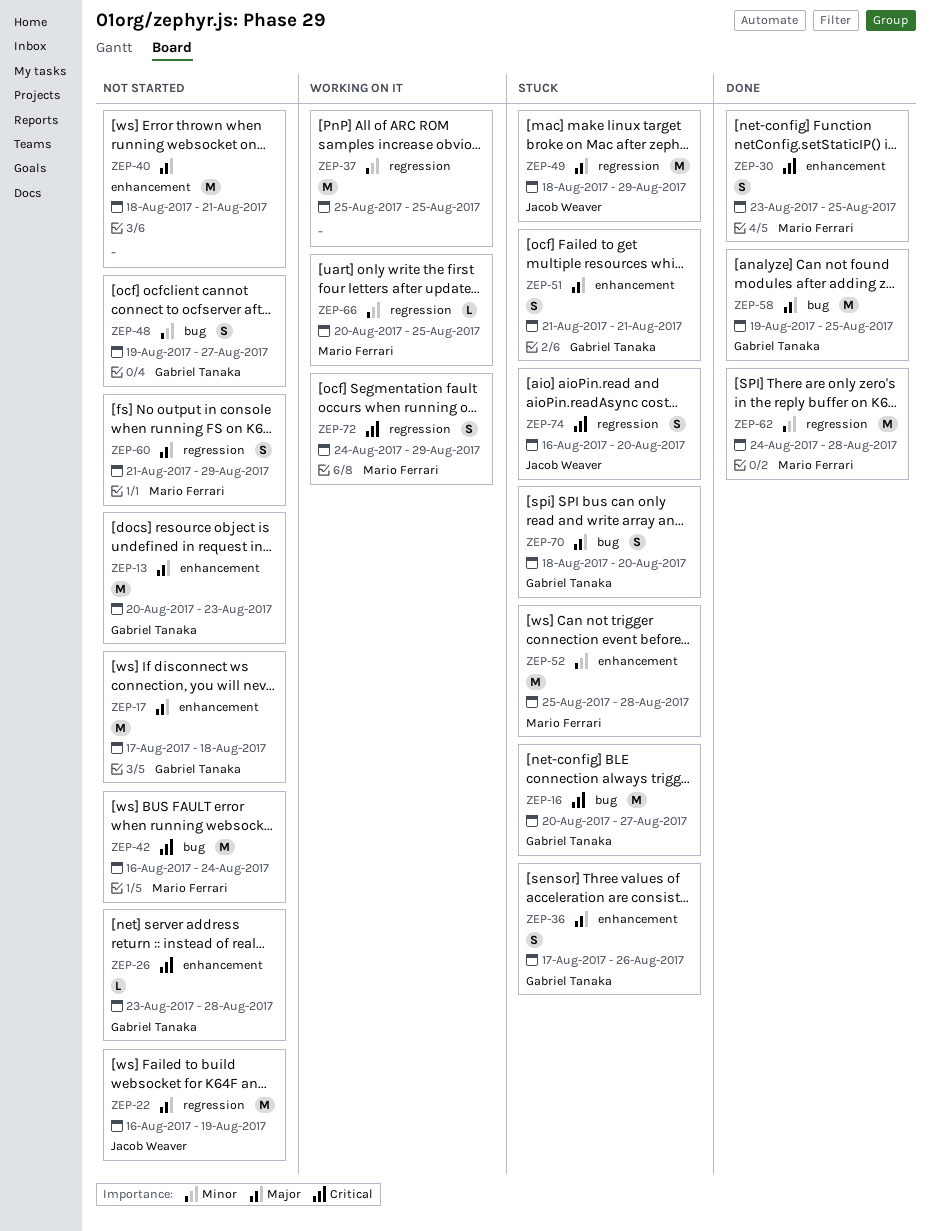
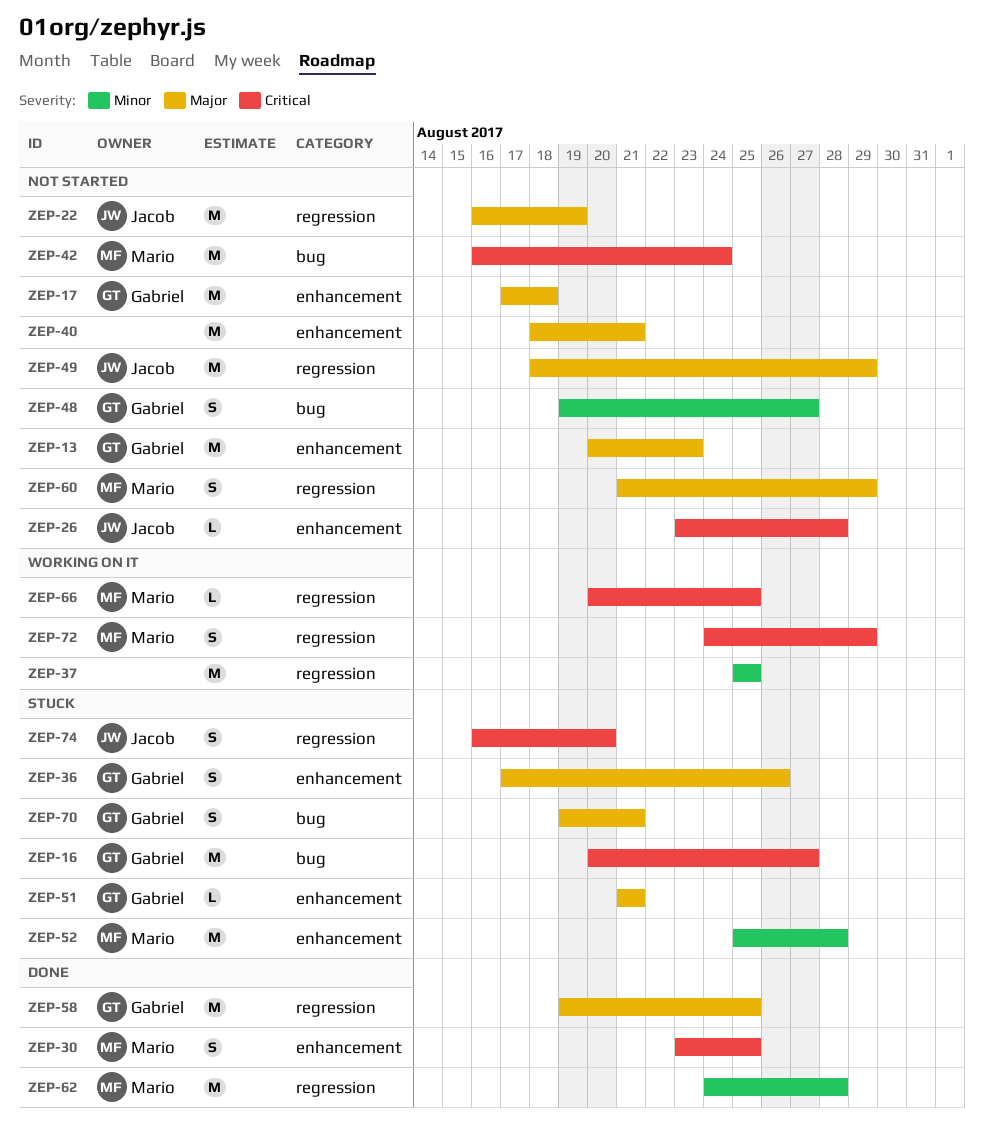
ZEP-26, owner: Gabriel Tanaka -> Jacob Weaver
ZEP-49, status: Stuck -> Not started
ZEP-51, estimate: S -> L
ZEP-58, label: bug -> regression
ZEP-66, priority: Minor -> Critical
ZEP-70, start: Aug 18 -> Aug 19
ZEP-70, due: Aug 20 -> Aug 21

